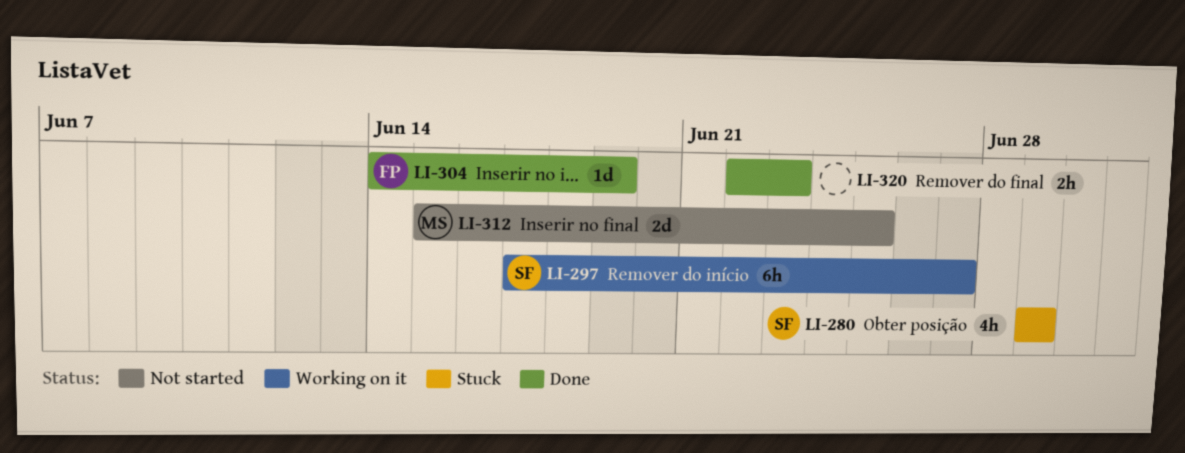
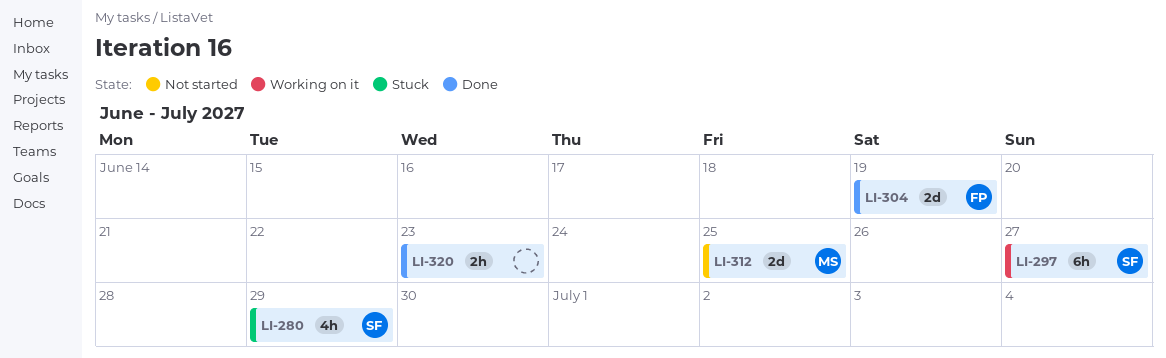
LI-304, estimate: 1d -> 2d

